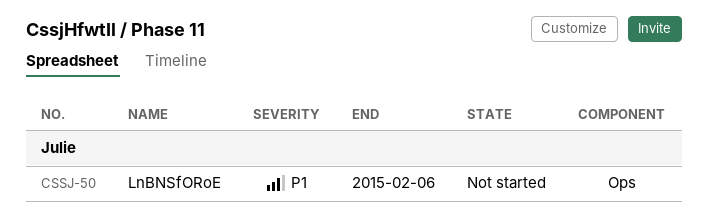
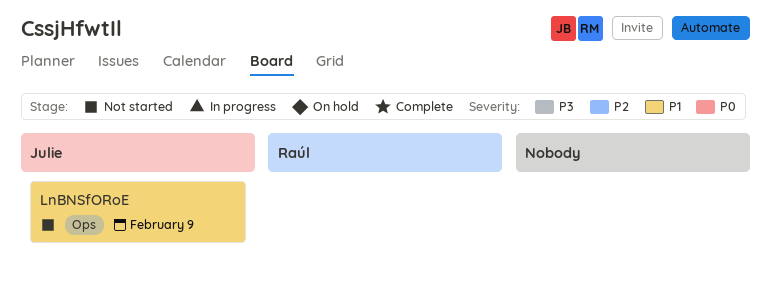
LnBNSfORoE, due: Feb 6 -> Feb 9

